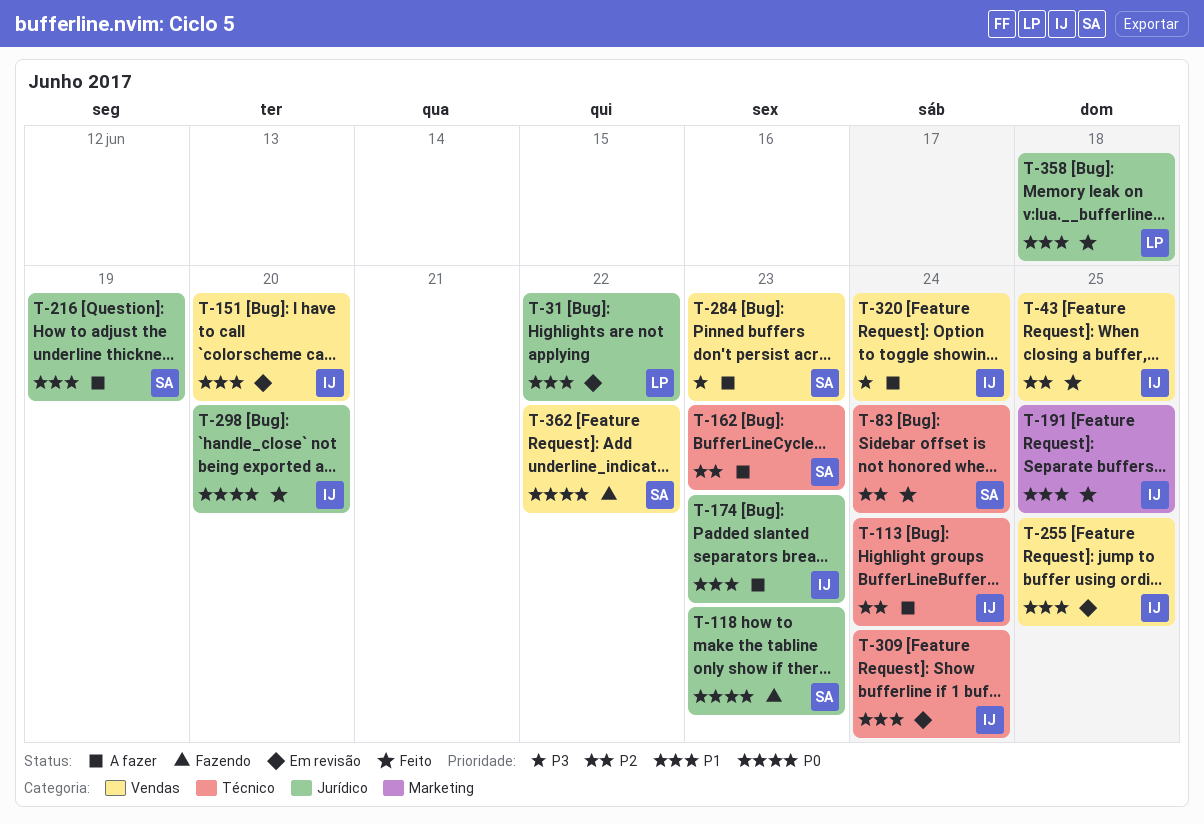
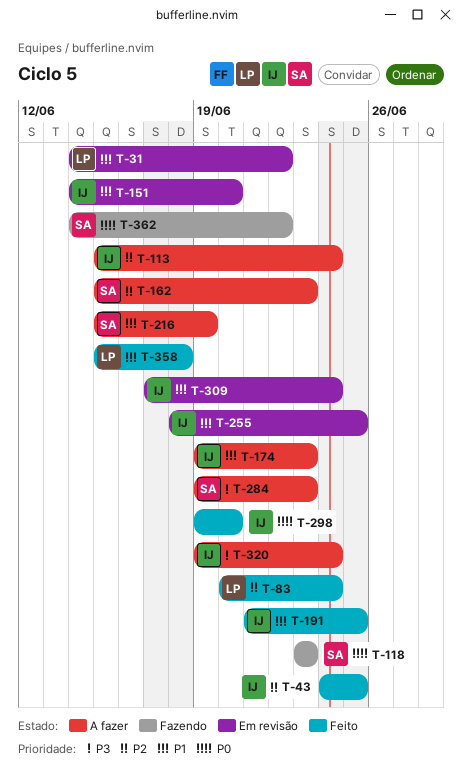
T-83, owner: SA -> LP

